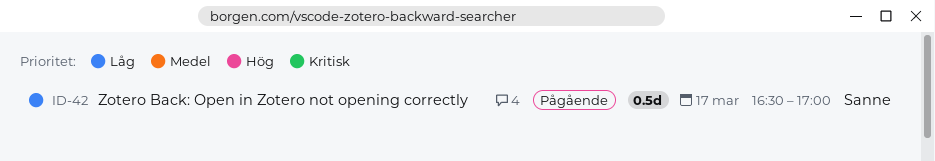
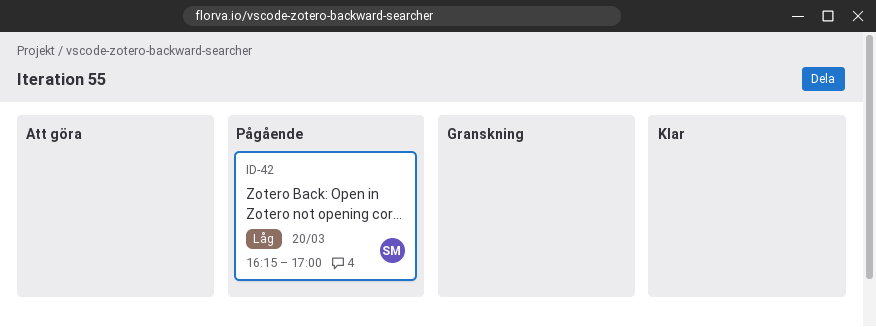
ID-42, day: Mar 17 -> Mar 20
ID-42, begins: 16:30 -> 16:15

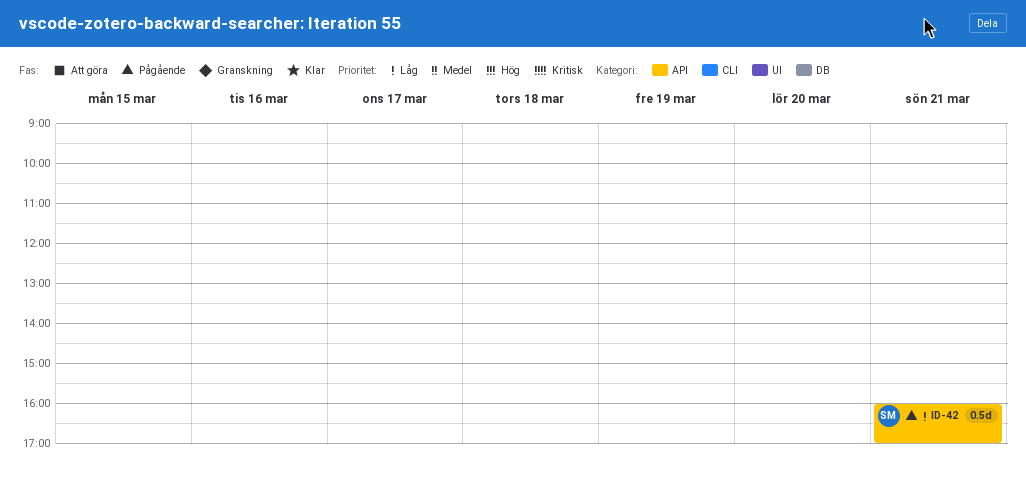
ID-42, day: Mar 20 -> Mar 21
ID-42, begins: 16:15 -> 16:00

